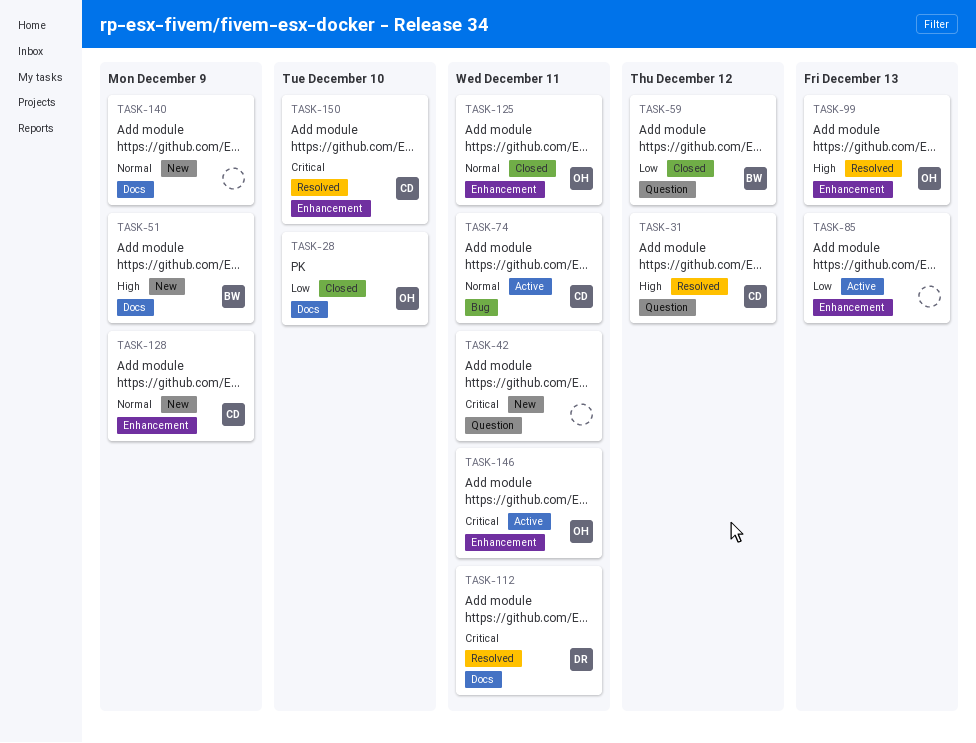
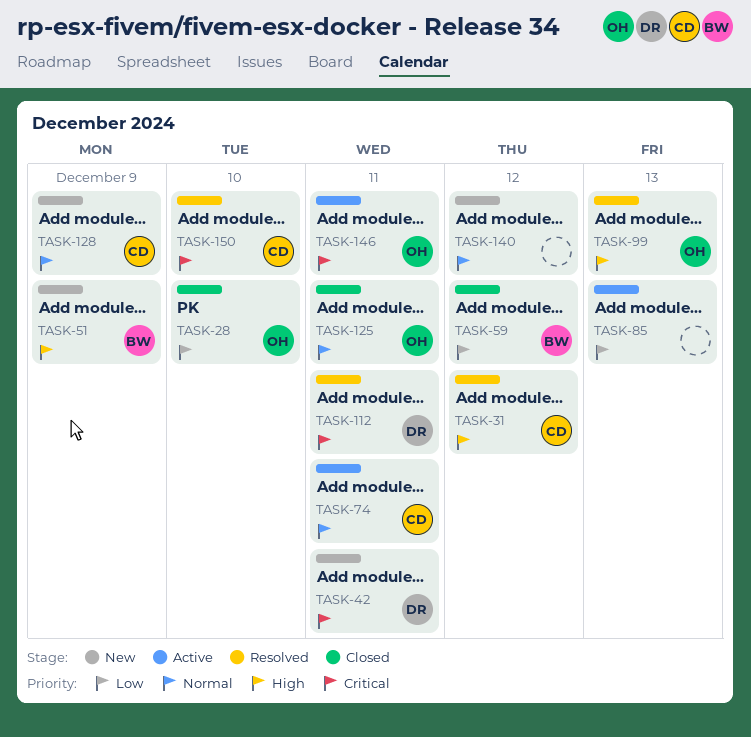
TASK-42, owner: none -> DR
TASK-140, due: Dec 9 -> Dec 12

